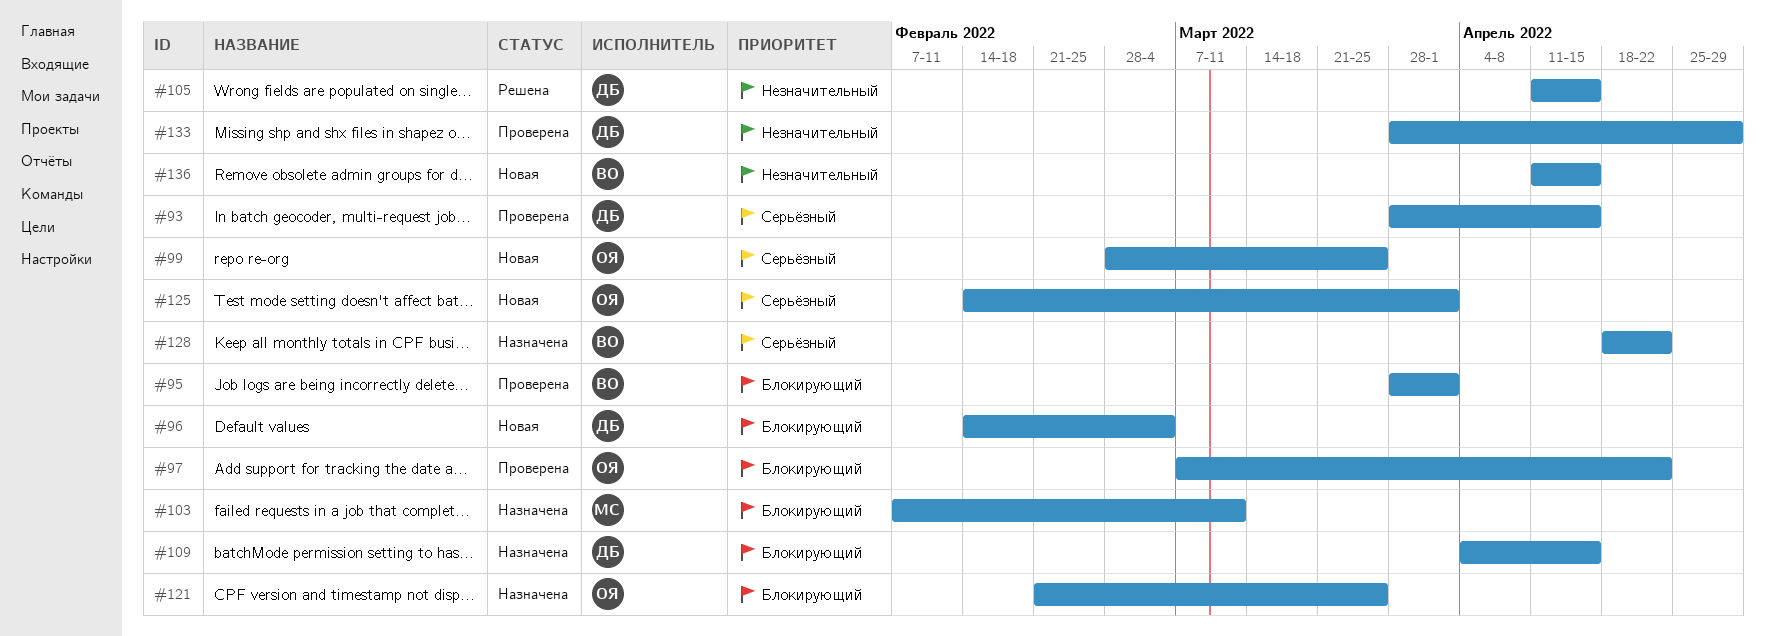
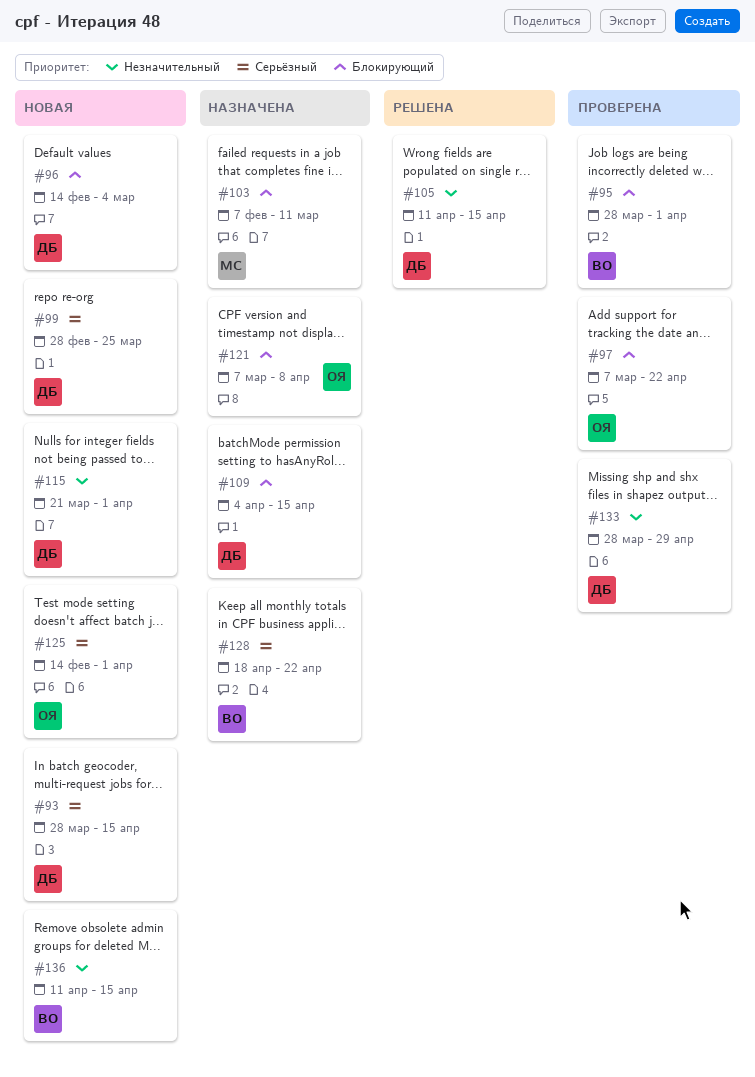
#93, status: Проверена -> Новая
#99, owner: ОЯ -> ДБ
#115: none -> present
#121, start: Feb 21 -> Mar 7
#121, due: Mar 25 -> Apr 8

